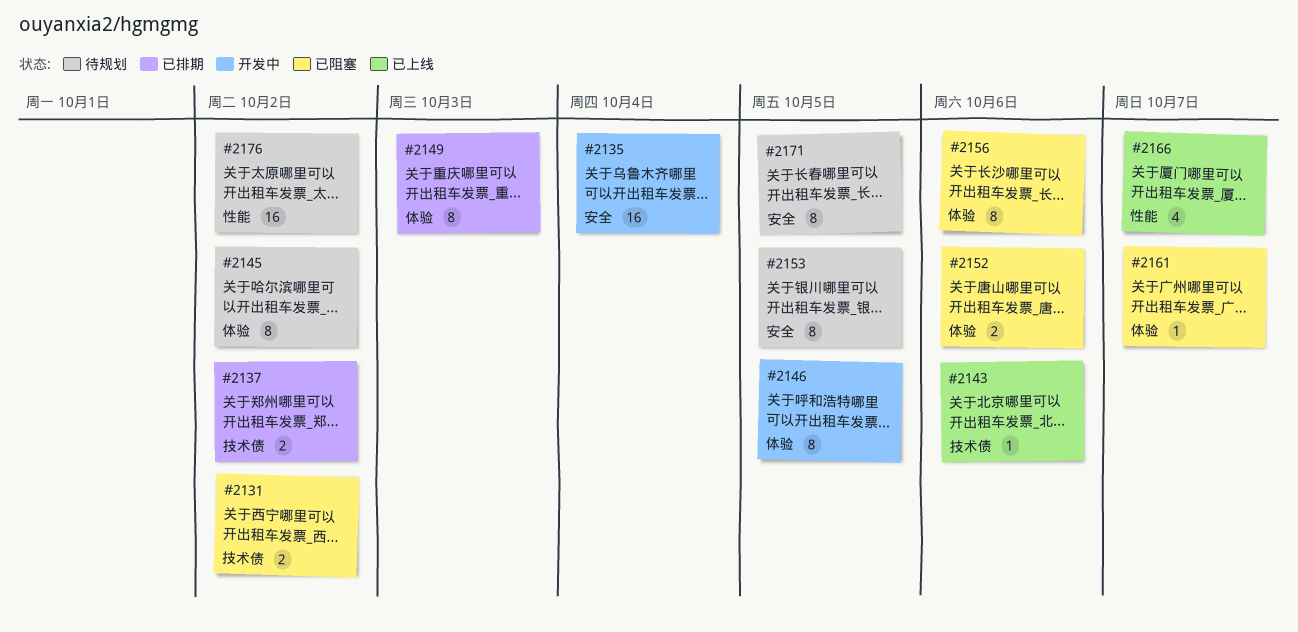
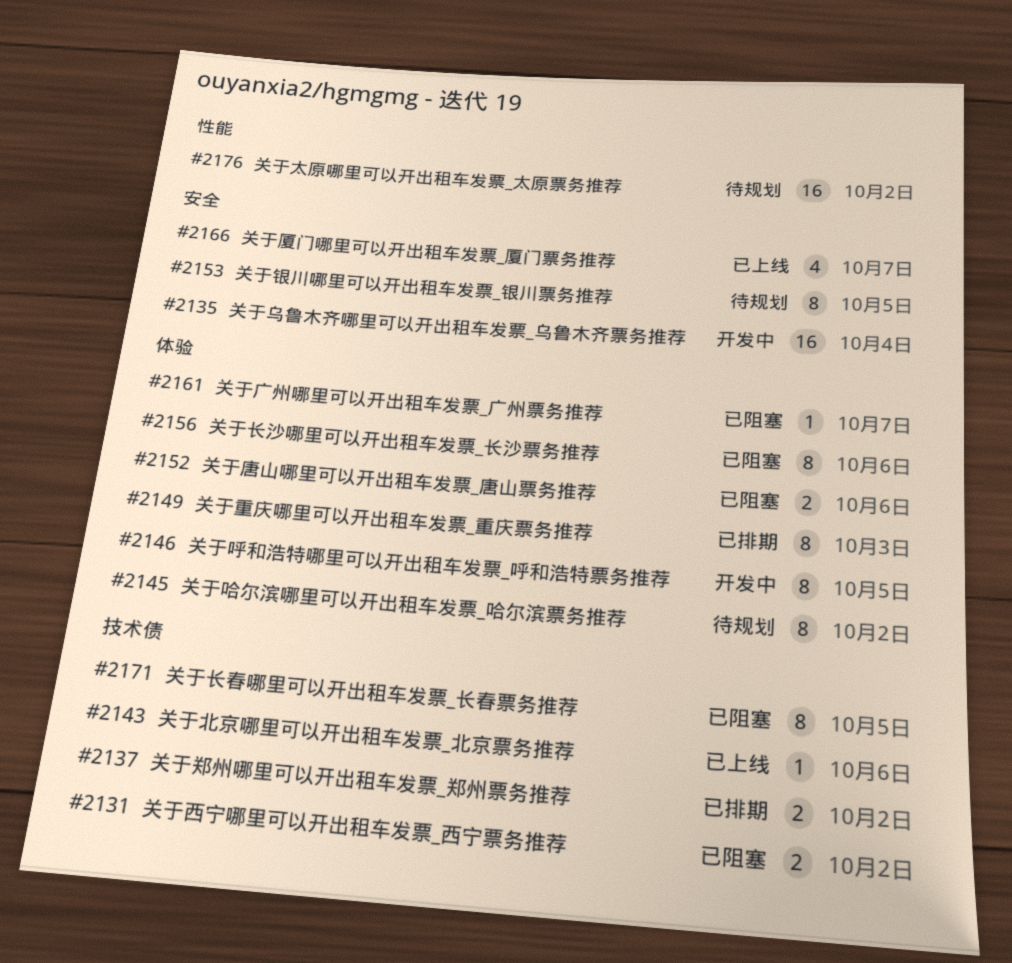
#2166, label: 性能 -> 安全
#2171, status: 待规划 -> 已阻塞
#2171, label: 安全 -> 技术债

